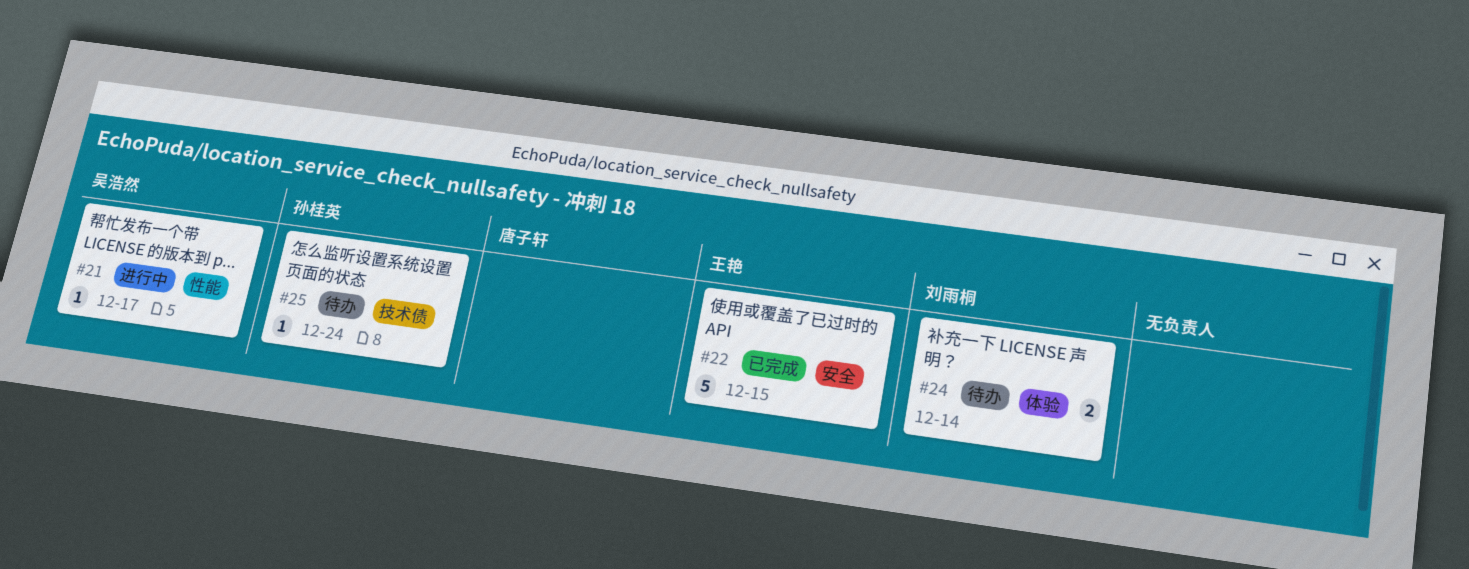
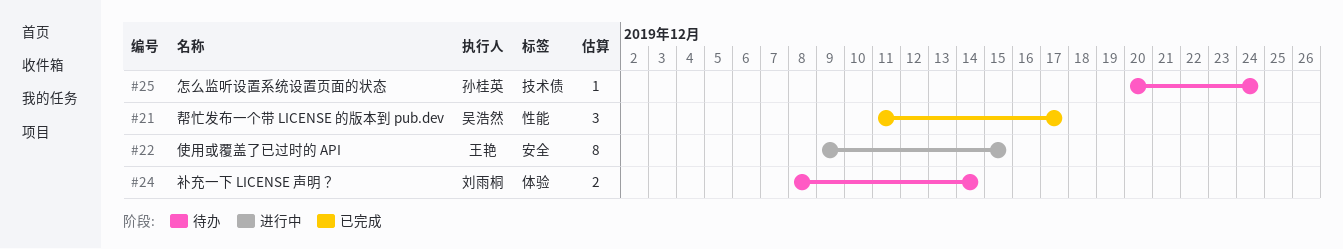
#21, status: 进行中 -> 已完成
#21, estimate: 1 -> 3
#22, status: 已完成 -> 进行中
#22, estimate: 5 -> 8

